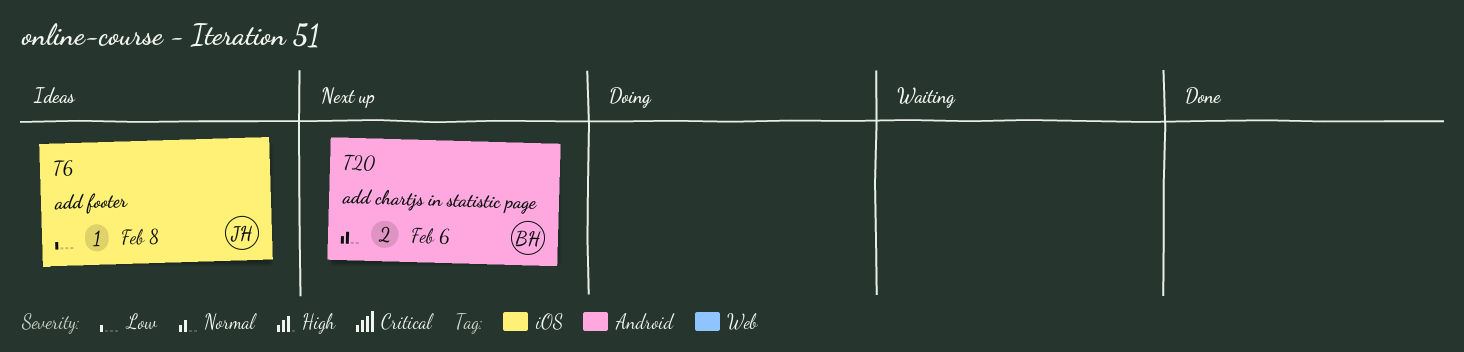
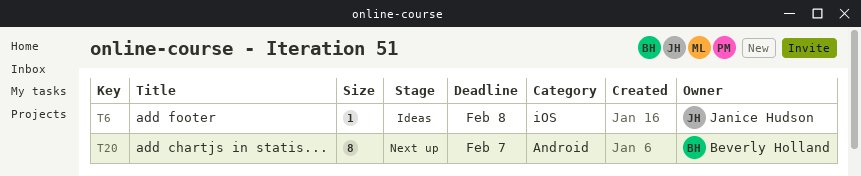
T20, estimate: 2 -> 8
T20, due: Feb 6 -> Feb 7

